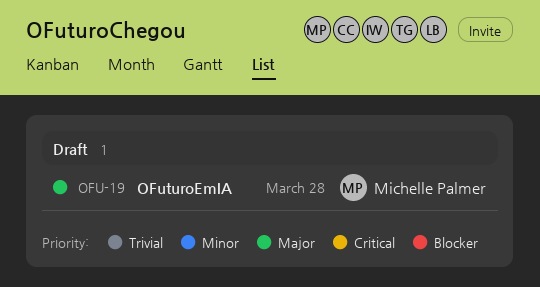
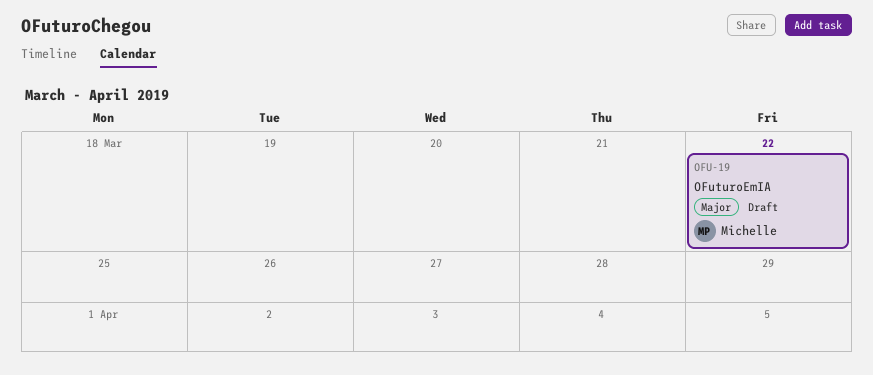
OFU-19, due: Mar 28 -> Mar 22

